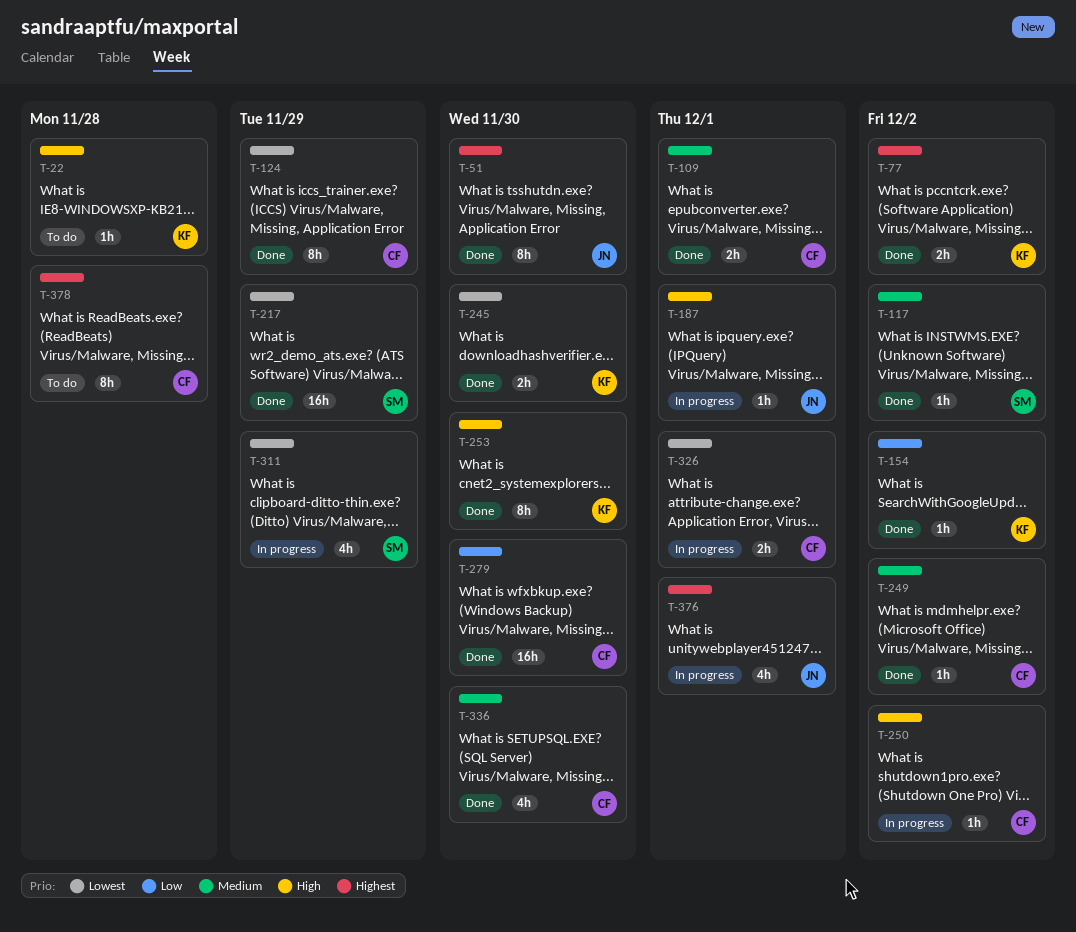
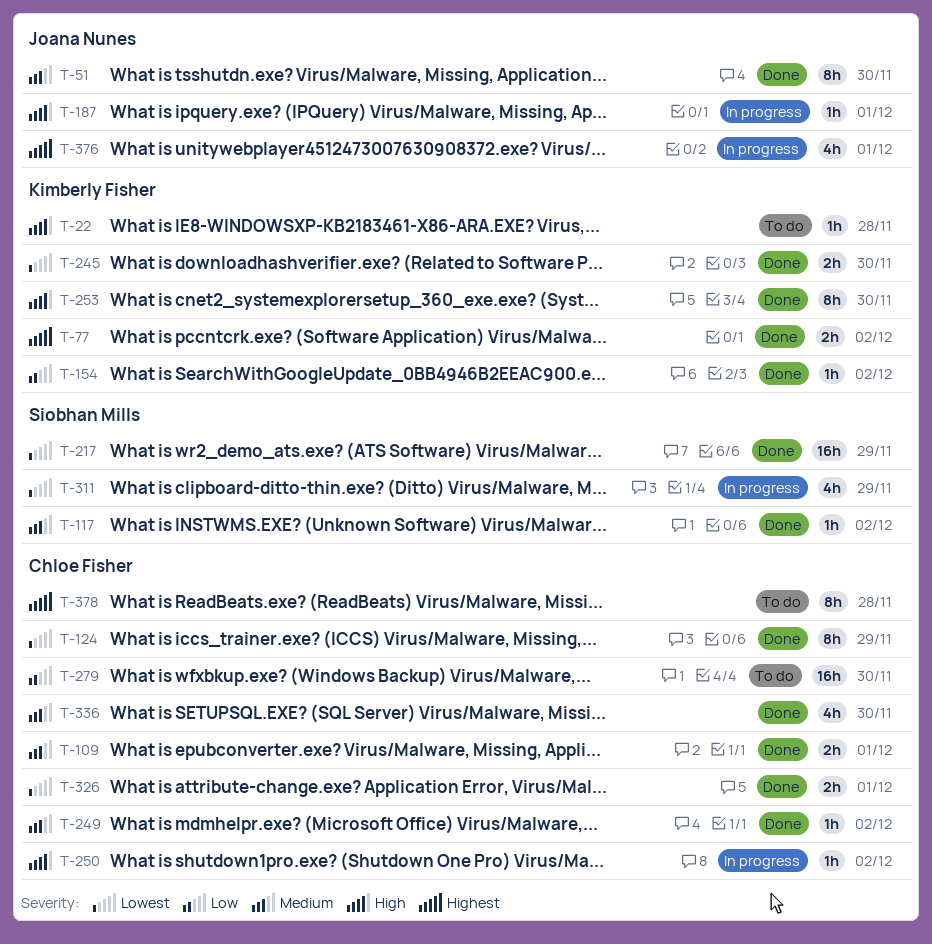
T-51, priority: Highest -> Medium
T-279, status: Done -> To do
T-326, status: In progress -> Done

